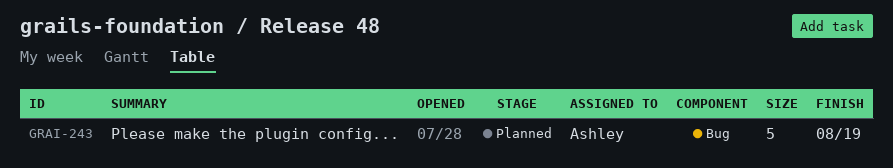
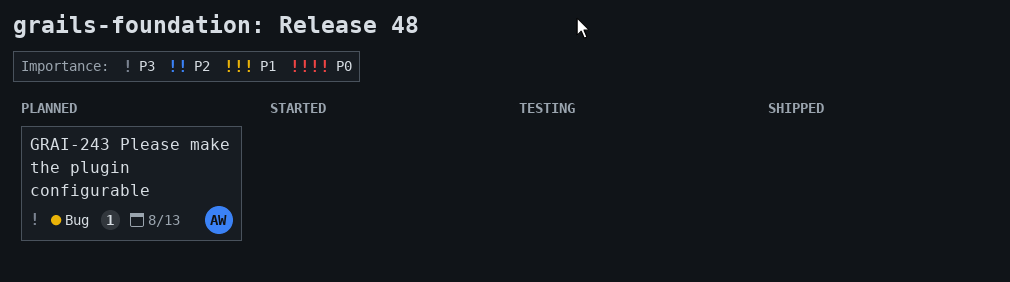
GRAI-243, estimate: 5 -> 1
GRAI-243, due: Aug 19 -> Aug 13

